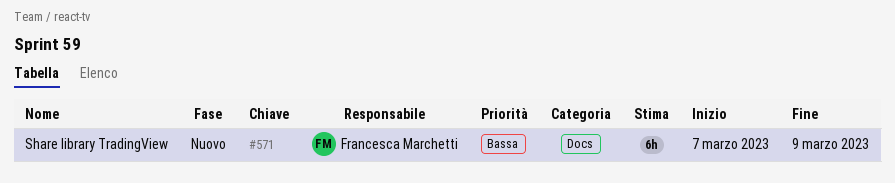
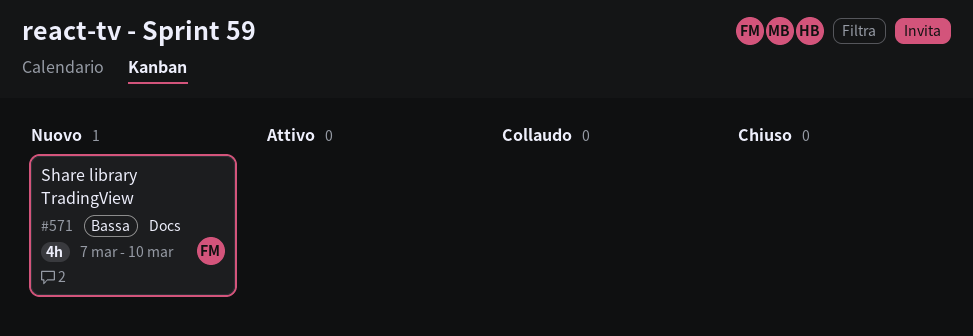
#571, estimate: 6h -> 4h
#571, due: Mar 9 -> Mar 10

